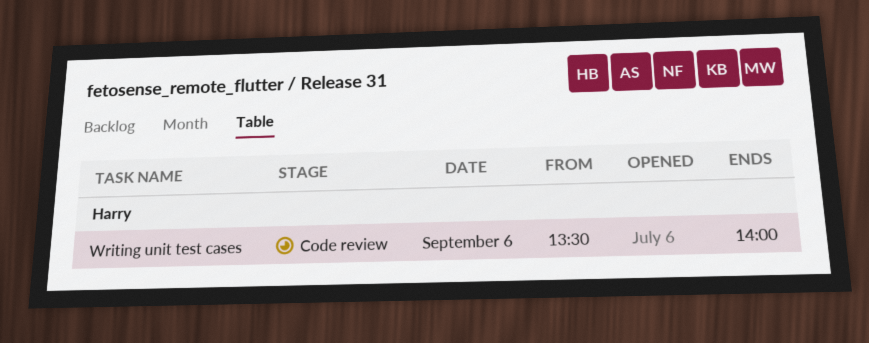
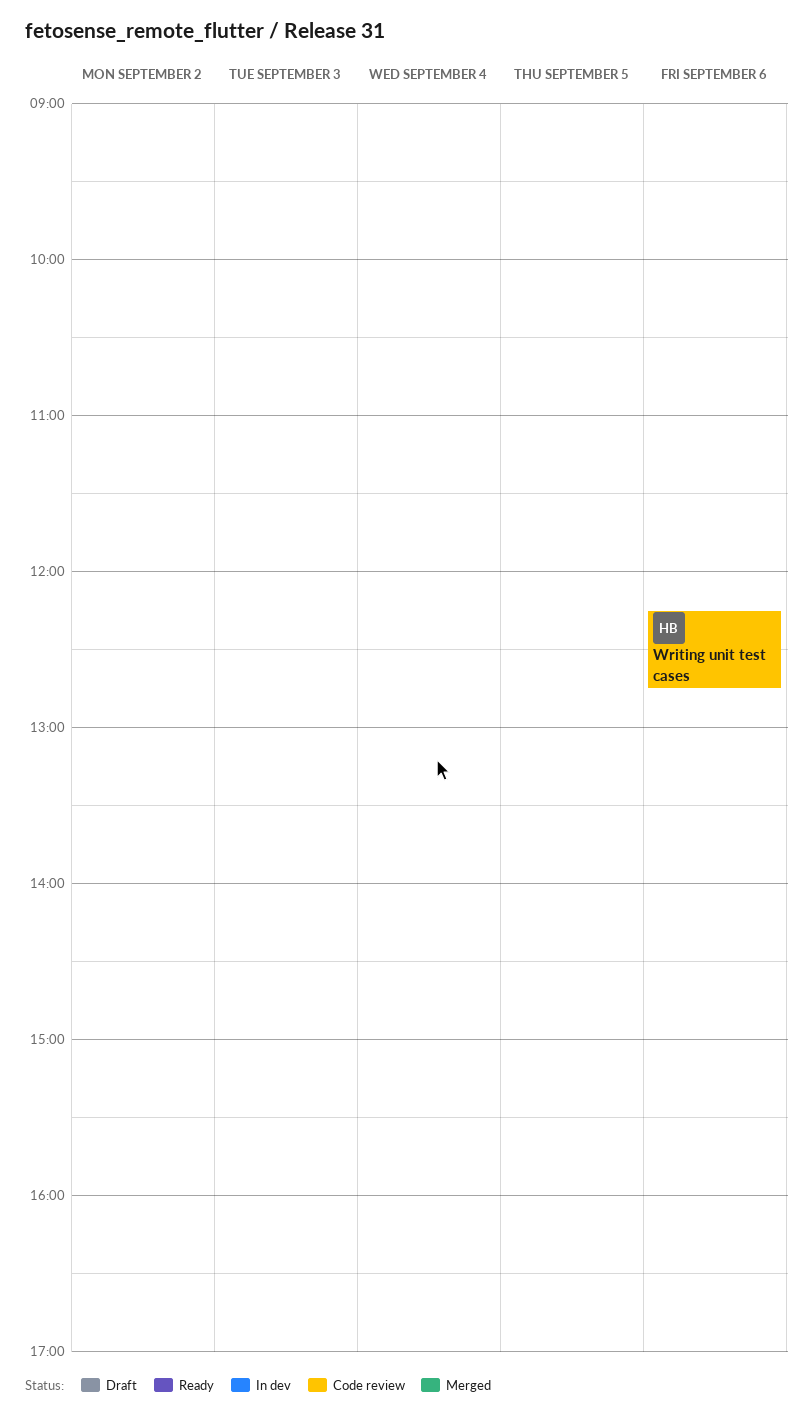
Writing unit test cases, begins: 13:30 -> 12:15
Writing unit test cases, ends: 14:00 -> 12:45

